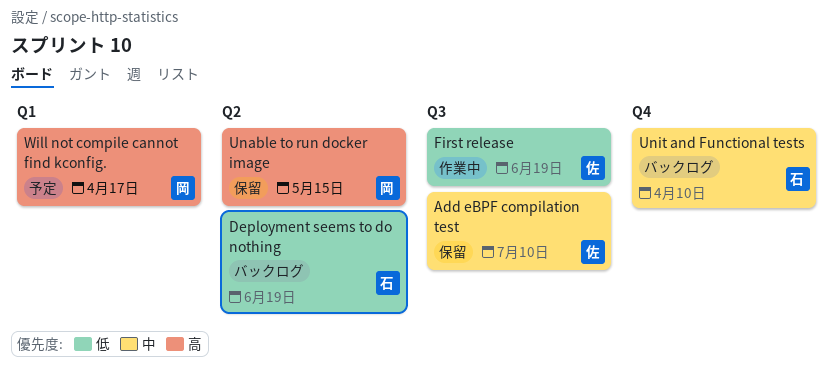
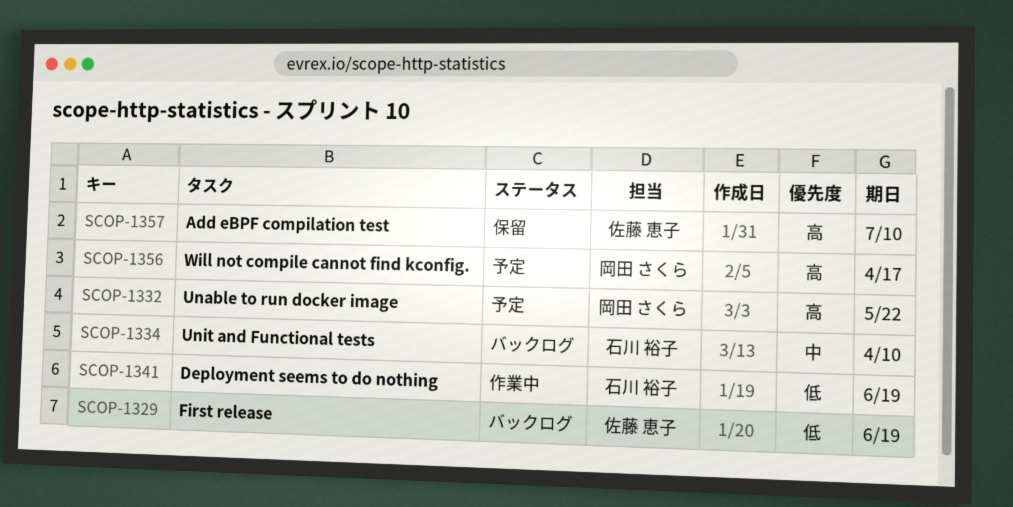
Add eBPF compilation test, priority: 中 -> 高
Deployment seems to do nothing, status: バックログ -> 作業中
First release, status: 作業中 -> バックログ
Unable to run docker image, status: 保留 -> 予定
Unable to run docker image, due: May 15 -> May 22

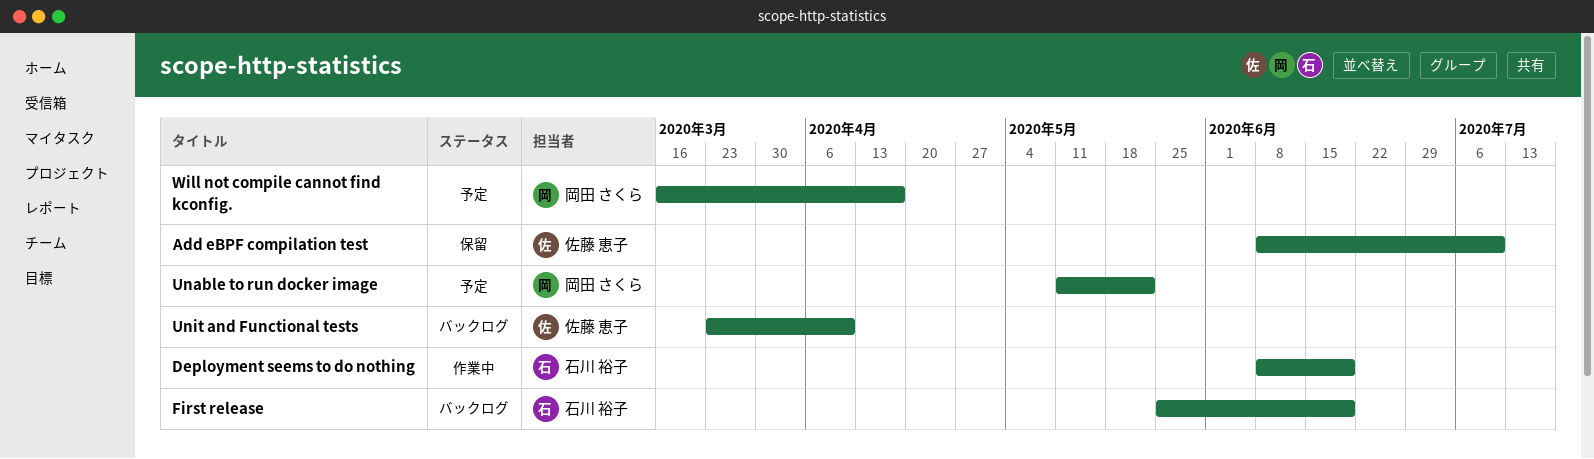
First release, owner: 佐藤 恵子 -> 石川 裕子
Unit and Functional tests, owner: 石川 裕子 -> 佐藤 恵子

